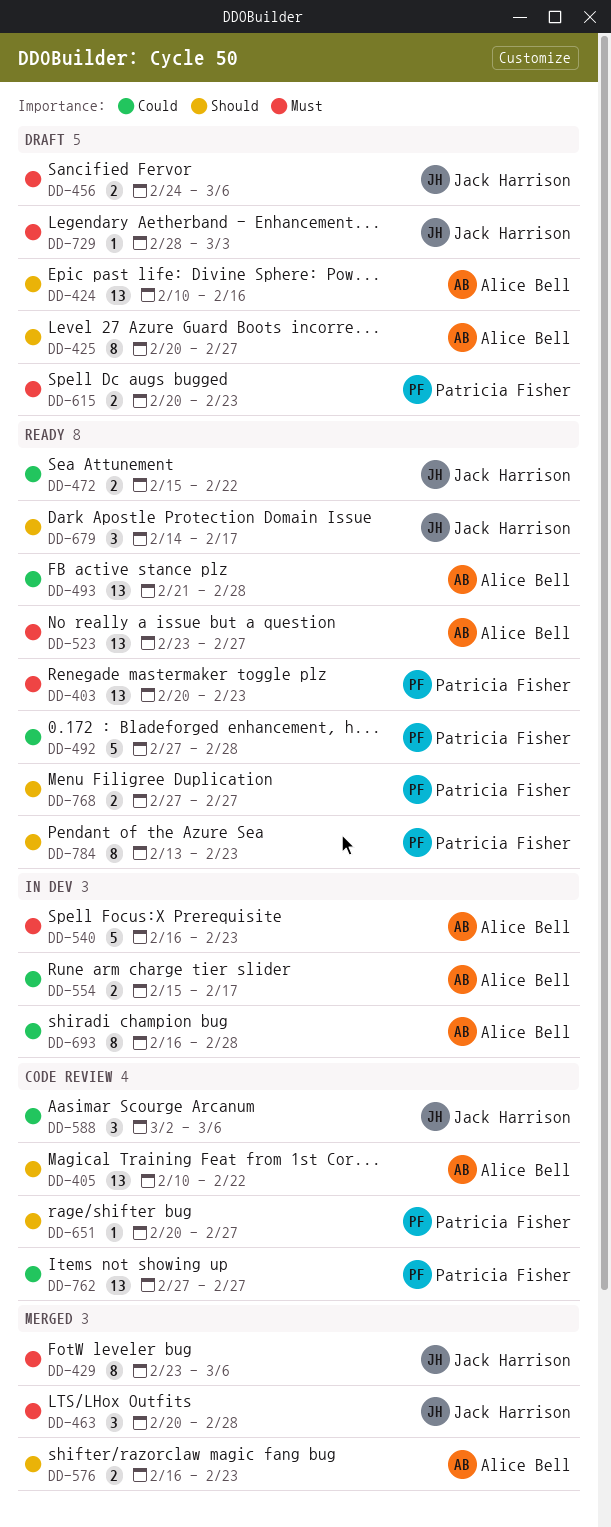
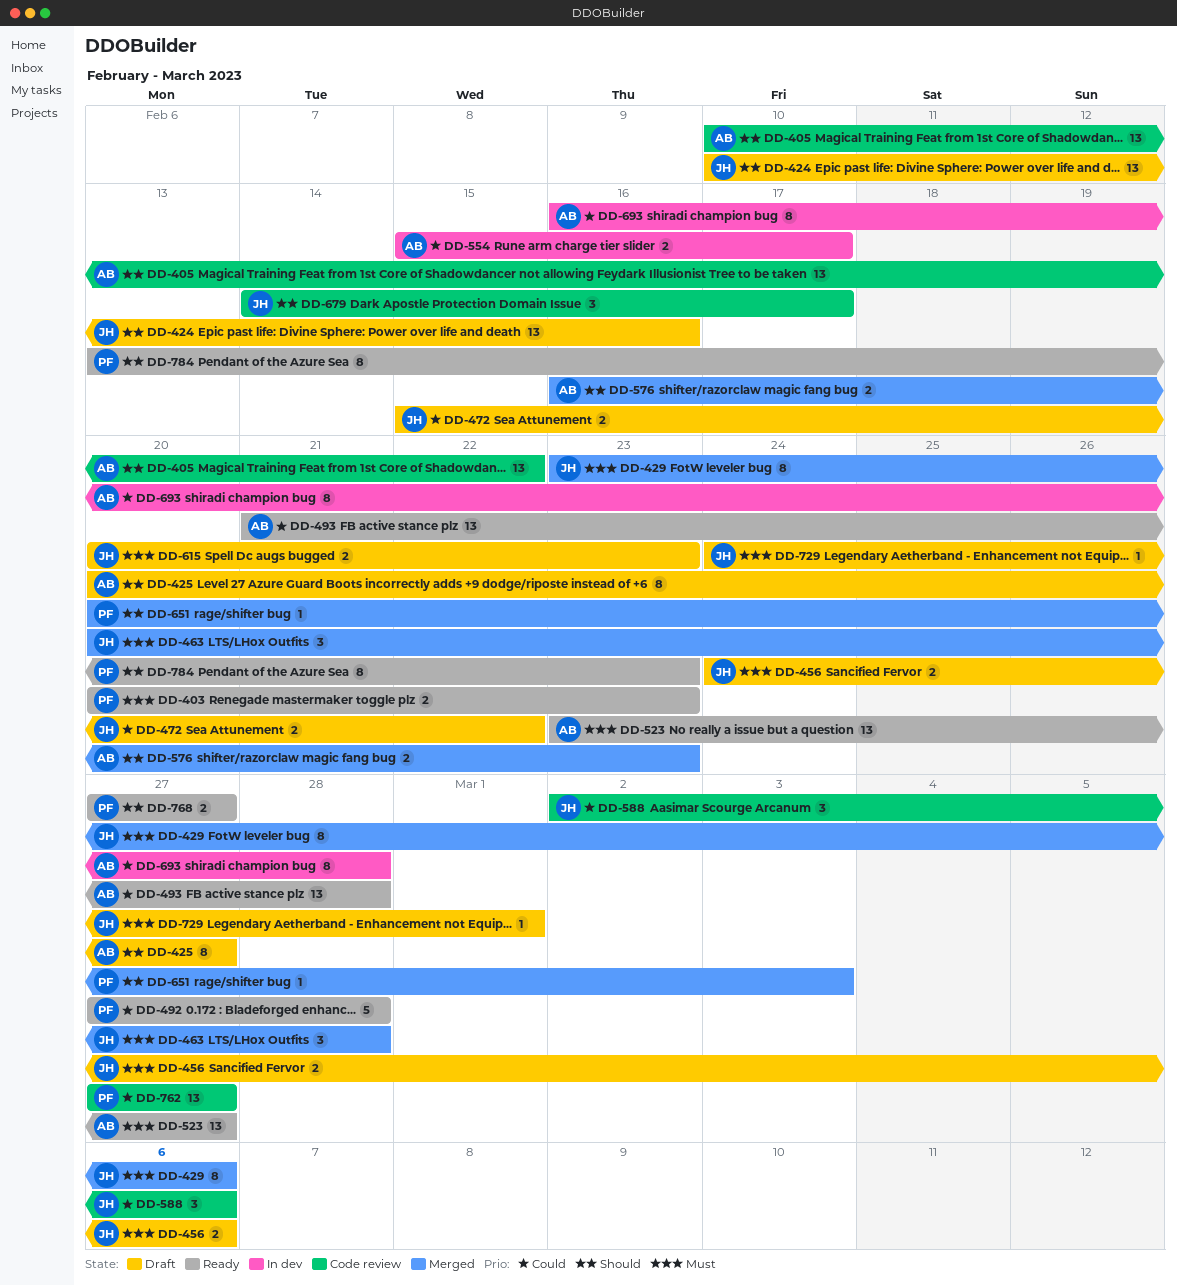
DD-403, estimate: 13 -> 2
DD-424, owner: Alice Bell -> Jack Harrison
DD-472, status: Ready -> Draft
DD-540: present -> none
DD-615, owner: Patricia Fisher -> Jack Harrison
DD-651, status: Code review -> Merged
DD-651, due: Feb 27 -> Mar 3
DD-679, status: Ready -> Code review
DD-729, start: Feb 28 -> Feb 24
DD-729, due: Mar 3 -> Mar 1

